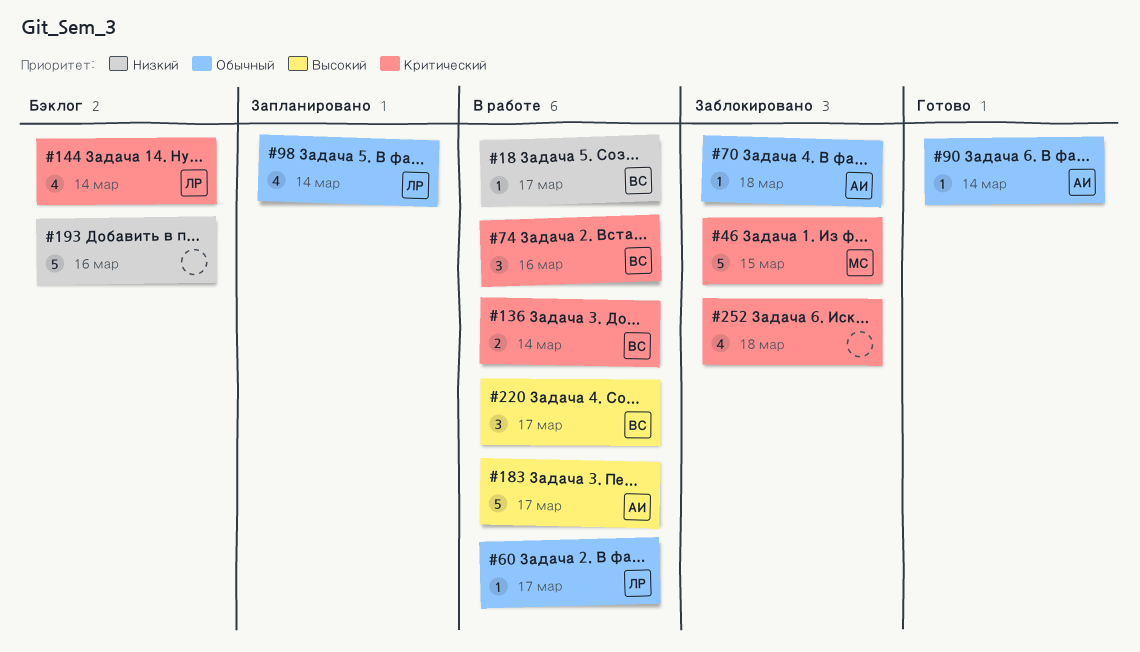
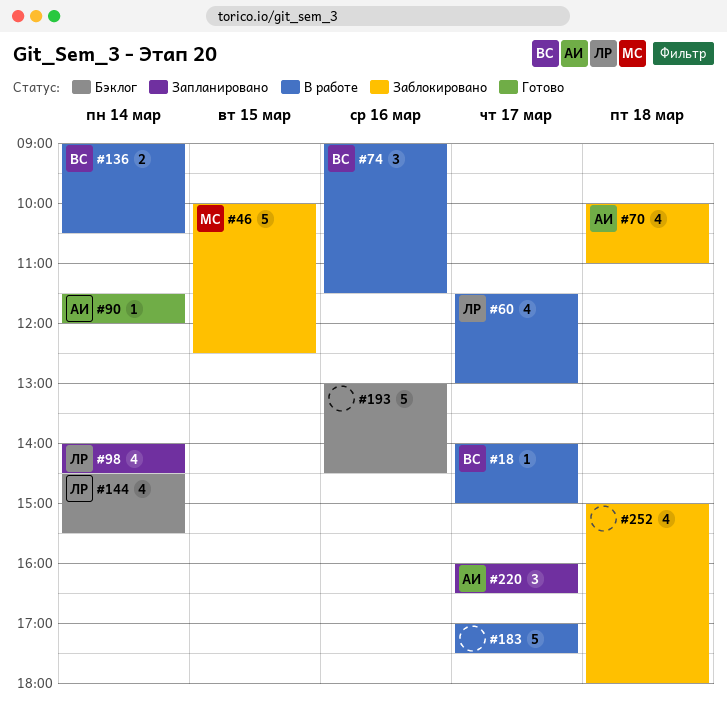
#60, estimate: 1 -> 4
#70, estimate: 1 -> 4
#183, owner: АИ -> none
#220, status: В работе -> Запланировано
#220, owner: ВС -> АИ

